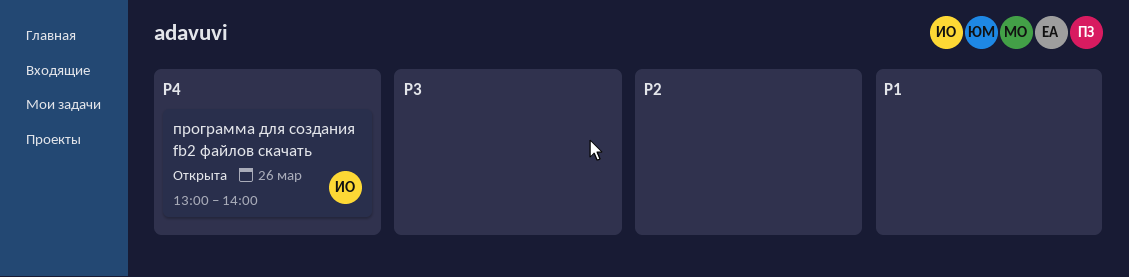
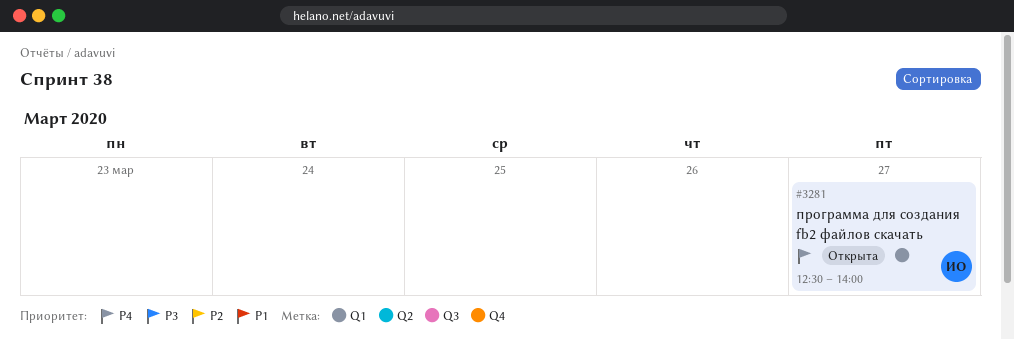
программа для создания fb2 файлов скачать, day: Mar 26 -> Mar 27
программа для создания fb2 файлов скачать, begins: 13:00 -> 12:30

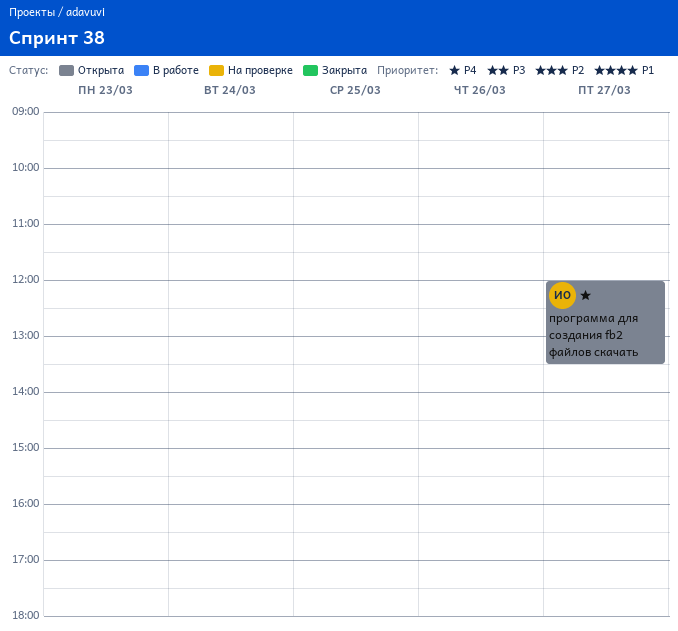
программа для создания fb2 файлов скачать, begins: 12:30 -> 12:00
программа для создания fb2 файлов скачать, ends: 14:00 -> 13:30

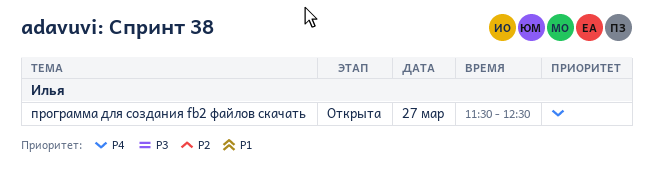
программа для создания fb2 файлов скачать, begins: 12:00 -> 11:30
программа для создания fb2 файлов скачать, ends: 13:30 -> 12:30

